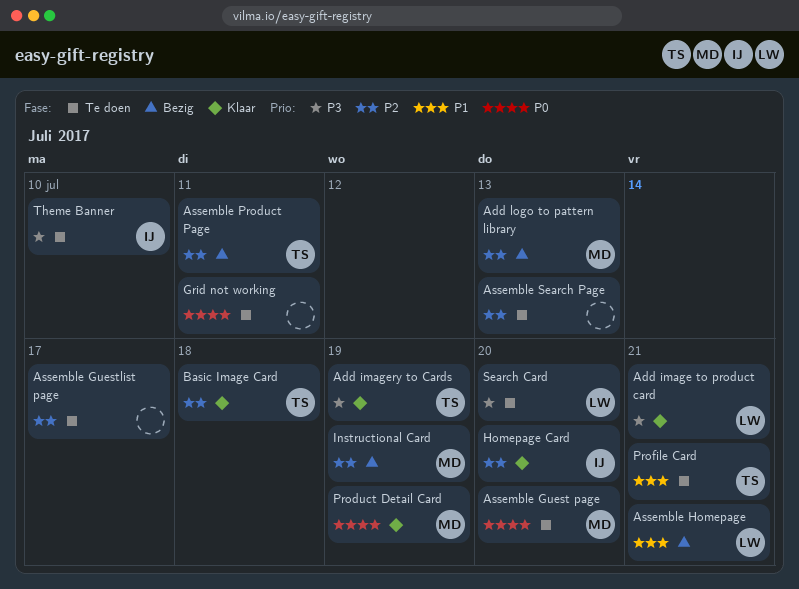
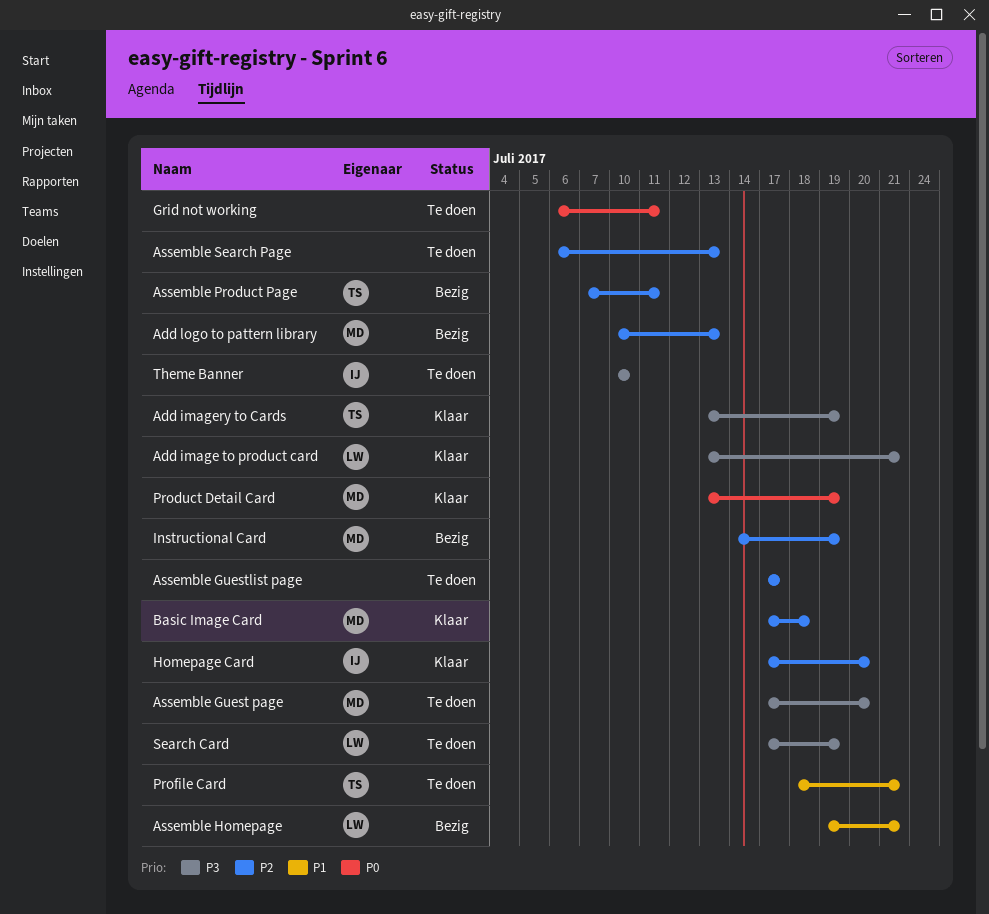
Assemble Guest page, priority: P0 -> P3
Basic Image Card, owner: TS -> MD
Search Card, due: Jul 20 -> Jul 19

